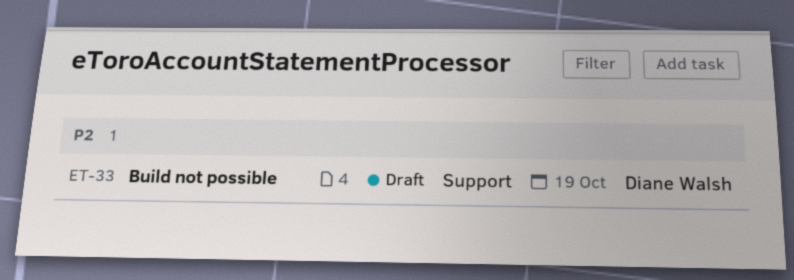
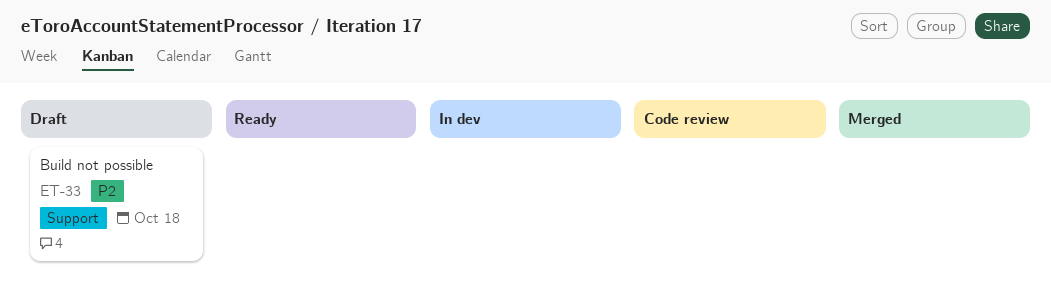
ET-33, due: Oct 19 -> Oct 18

